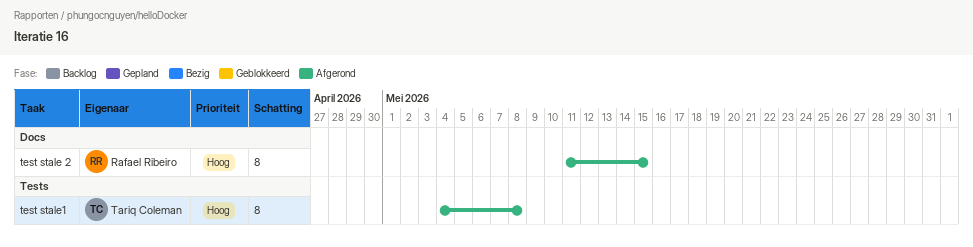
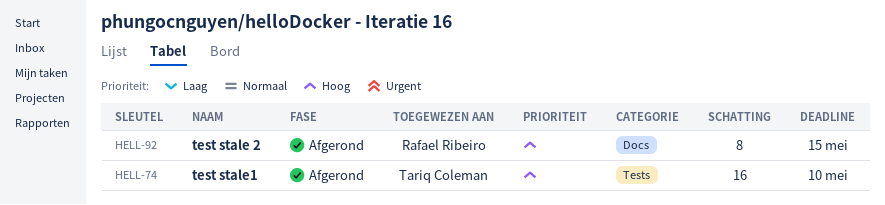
test stale1, estimate: 8 -> 16
test stale1, due: May 8 -> May 10

